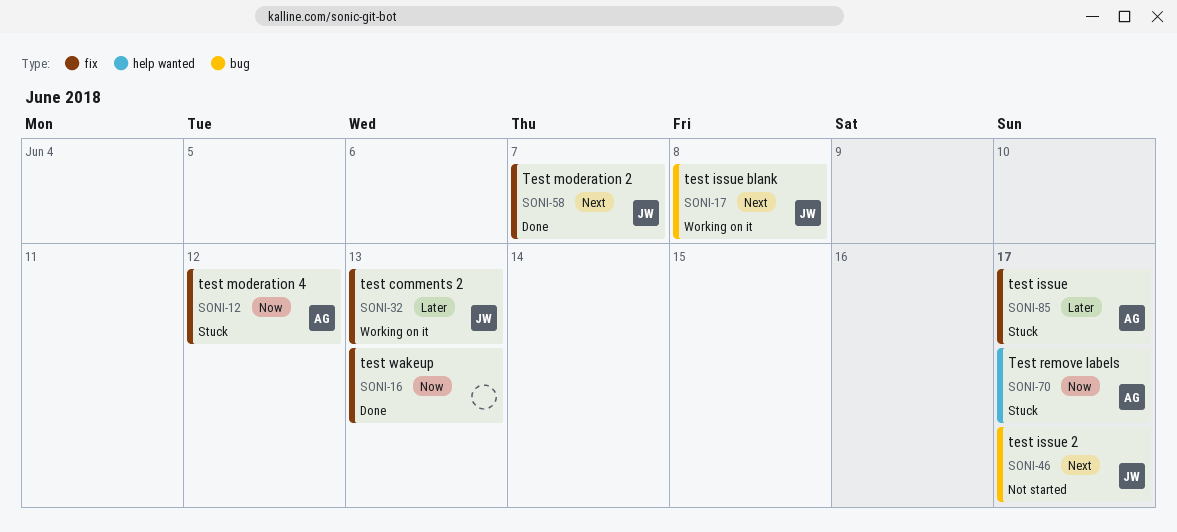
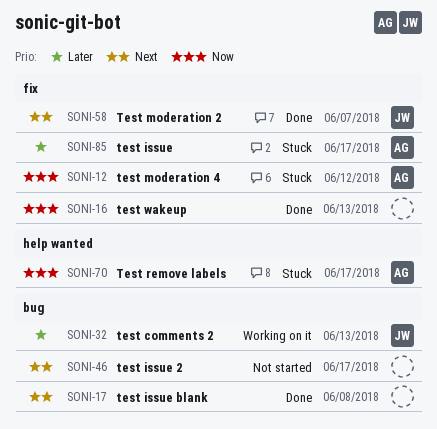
SONI-17, status: Working on it -> Done
SONI-17, owner: JW -> none
SONI-32, label: fix -> bug
SONI-46, owner: JW -> none

